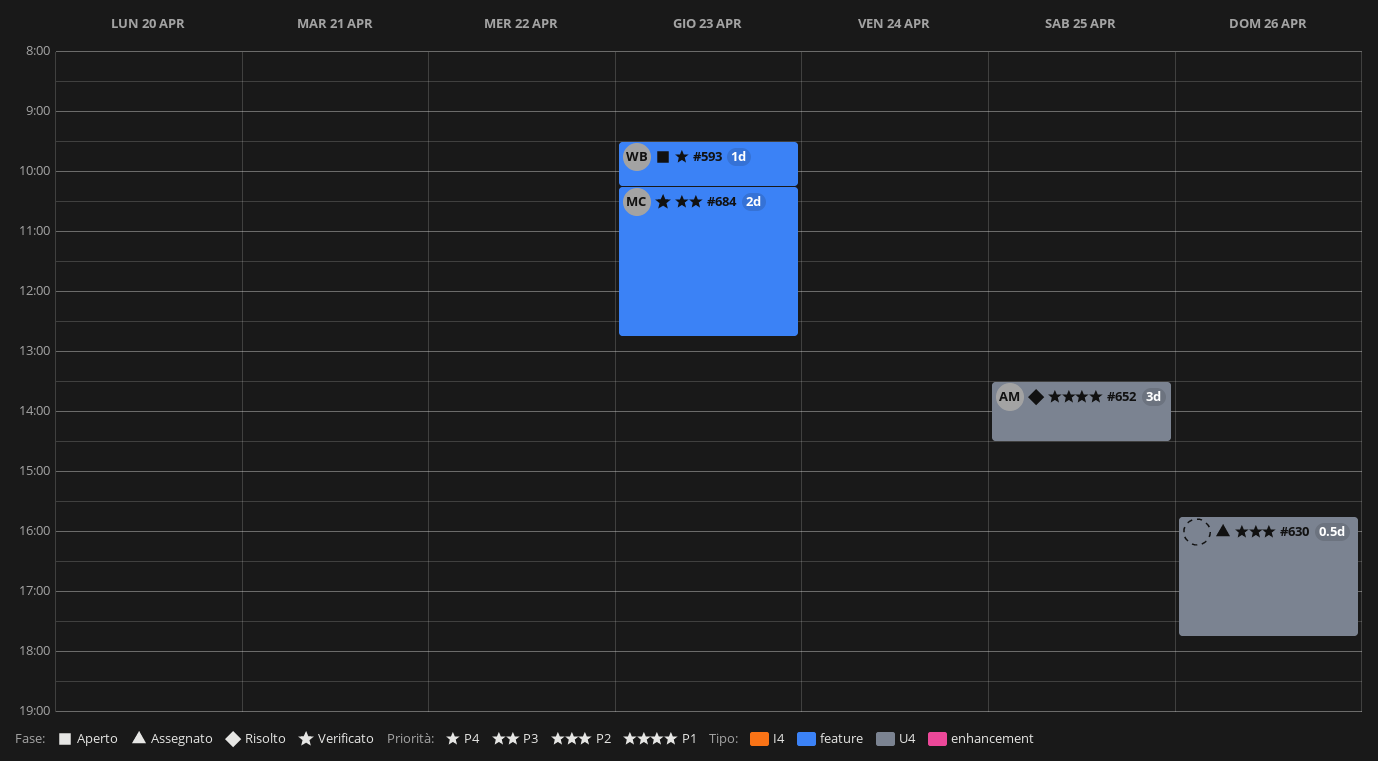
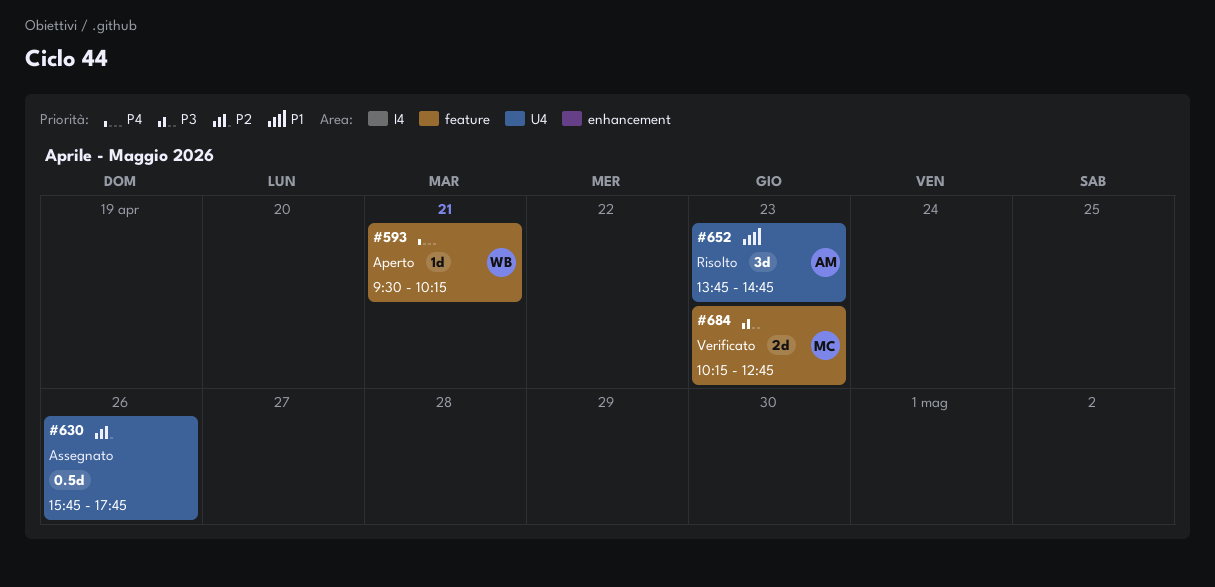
#593, day: Apr 23 -> Apr 21
#652, day: Apr 25 -> Apr 23
#652, begins: 13:30 -> 13:45
#652, ends: 14:30 -> 14:45

